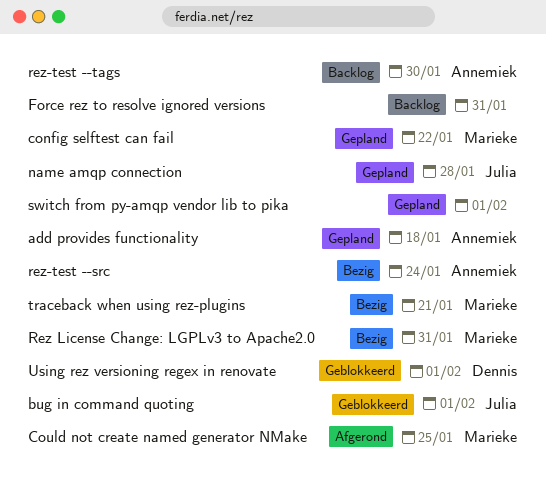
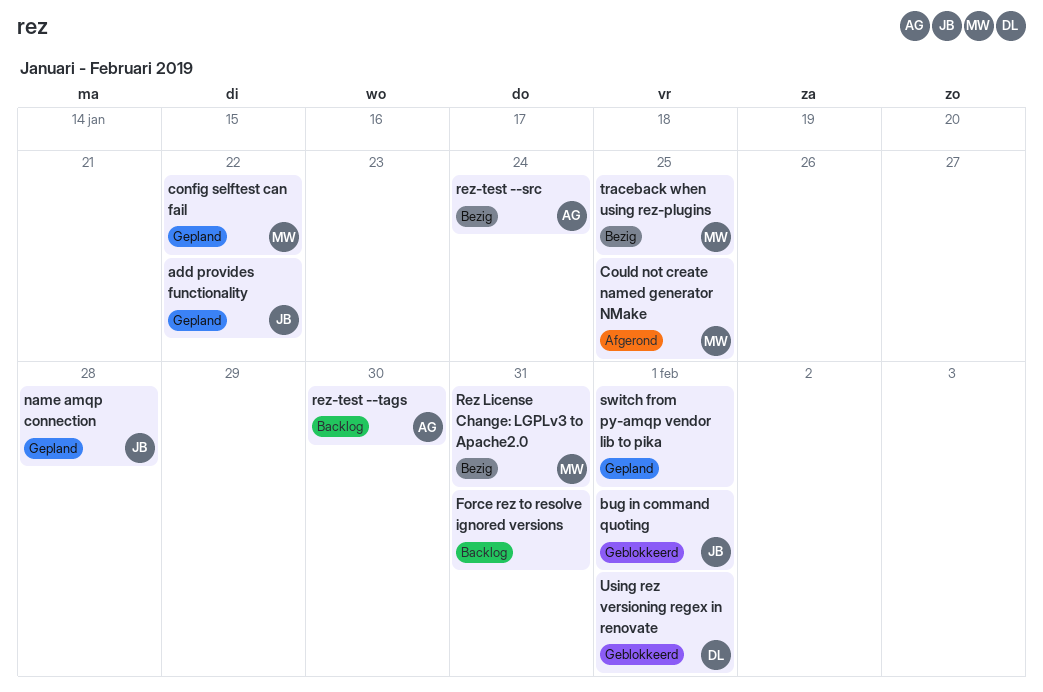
add provides functionality, owner: Annemiek -> Julia
add provides functionality, due: Jan 18 -> Jan 22
traceback when using rez-plugins, due: Jan 21 -> Jan 25

